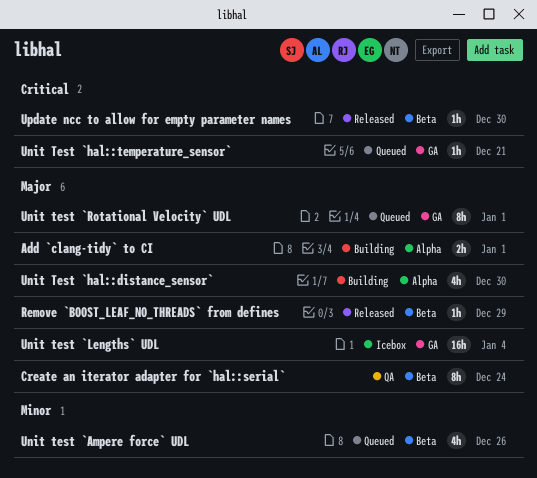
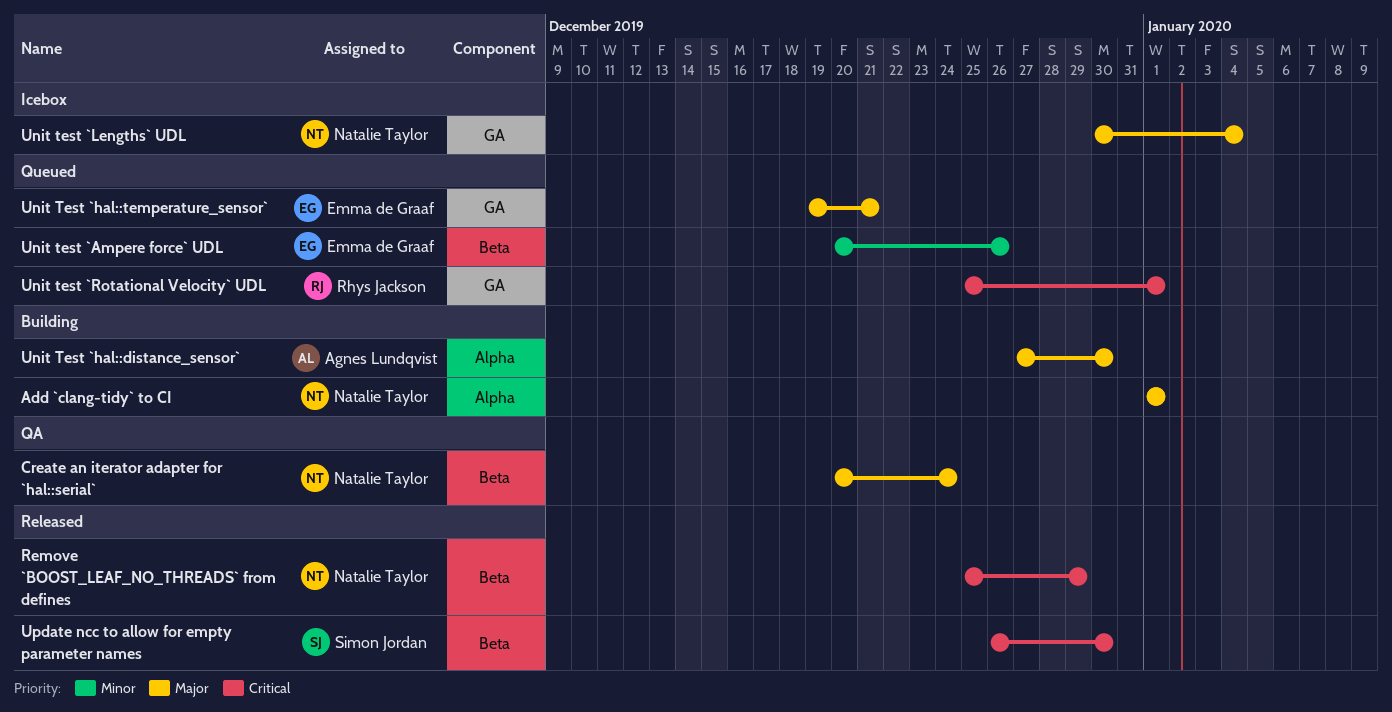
Remove `BOOST_LEAF_NO_THREADS` from defines, priority: Major -> Critical
Unit Test `hal::temperature_sensor`, priority: Critical -> Major
Unit test `Rotational Velocity` UDL, priority: Major -> Critical

